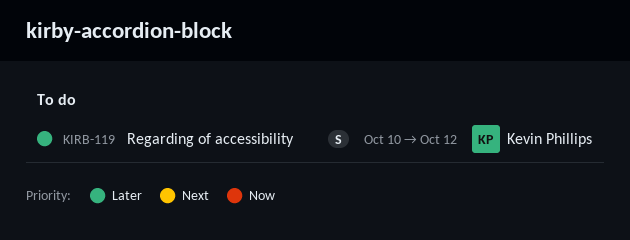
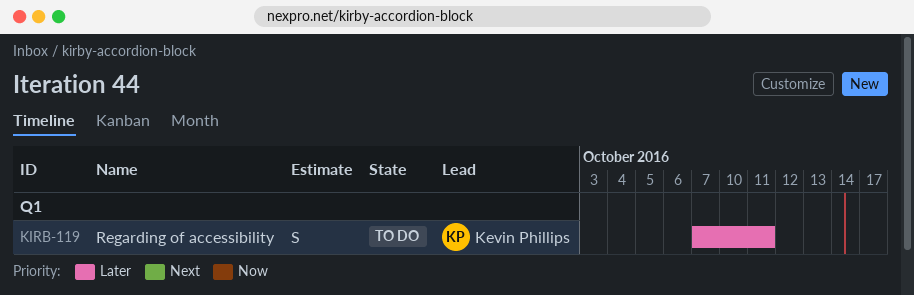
KIRB-119, start: Oct 10 -> Oct 7
KIRB-119, due: Oct 12 -> Oct 11

